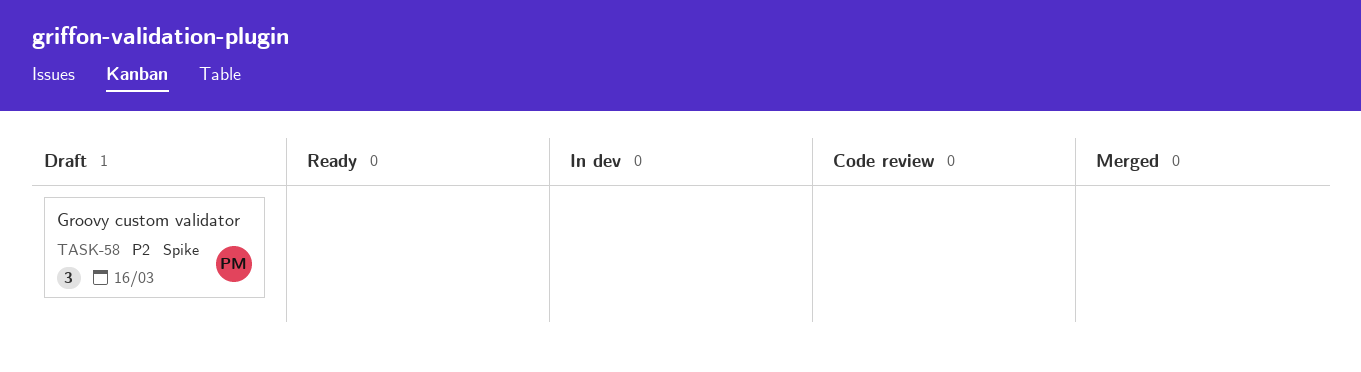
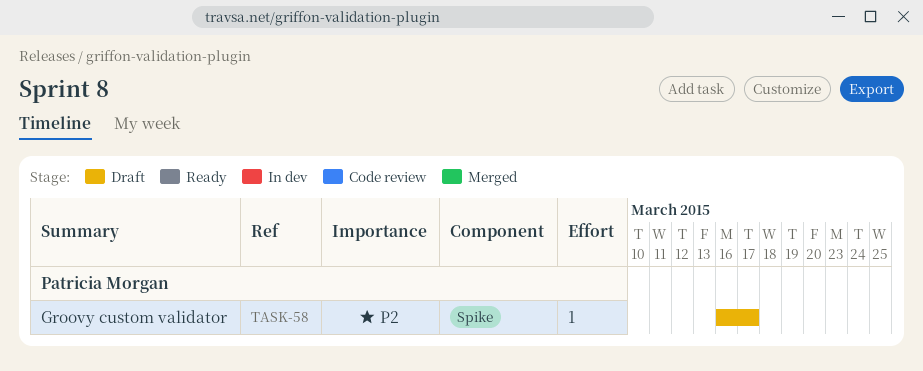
TASK-58, estimate: 3 -> 1
TASK-58, due: Mar 16 -> Mar 17

